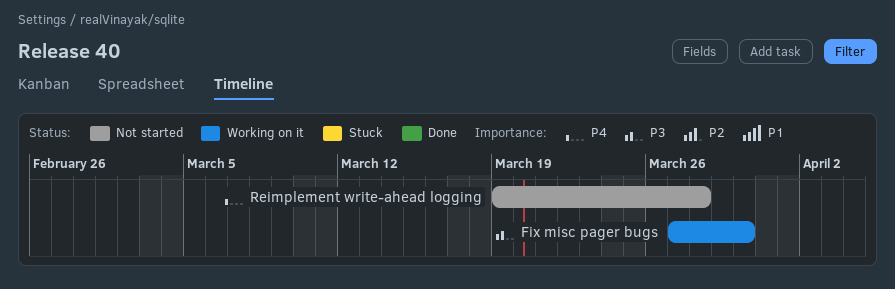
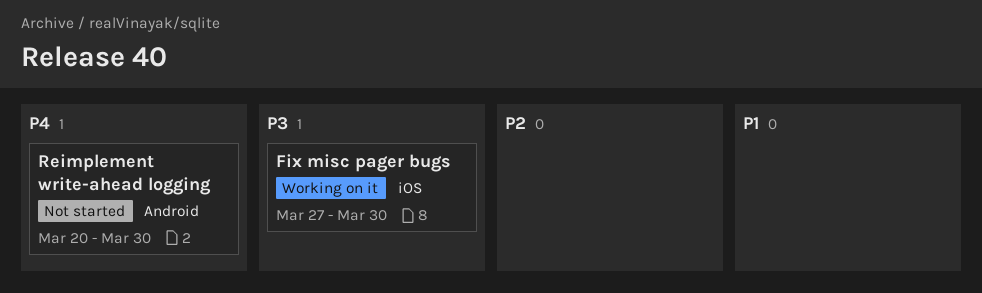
Reimplement write-ahead logging, start: Mar 19 -> Mar 20
Reimplement write-ahead logging, due: Mar 28 -> Mar 30

